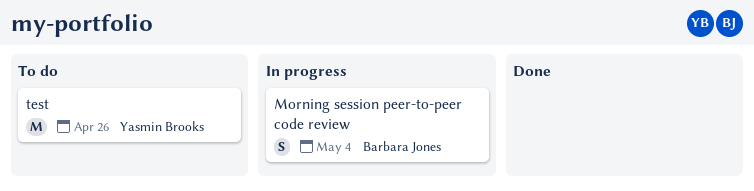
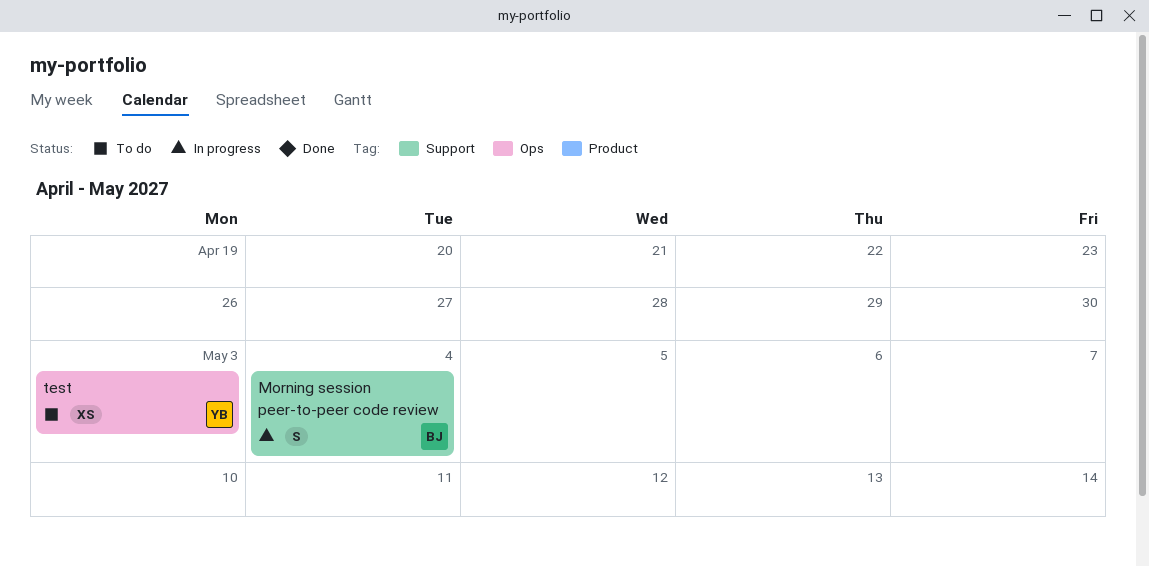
test, estimate: M -> XS
test, due: Apr 26 -> May 3

